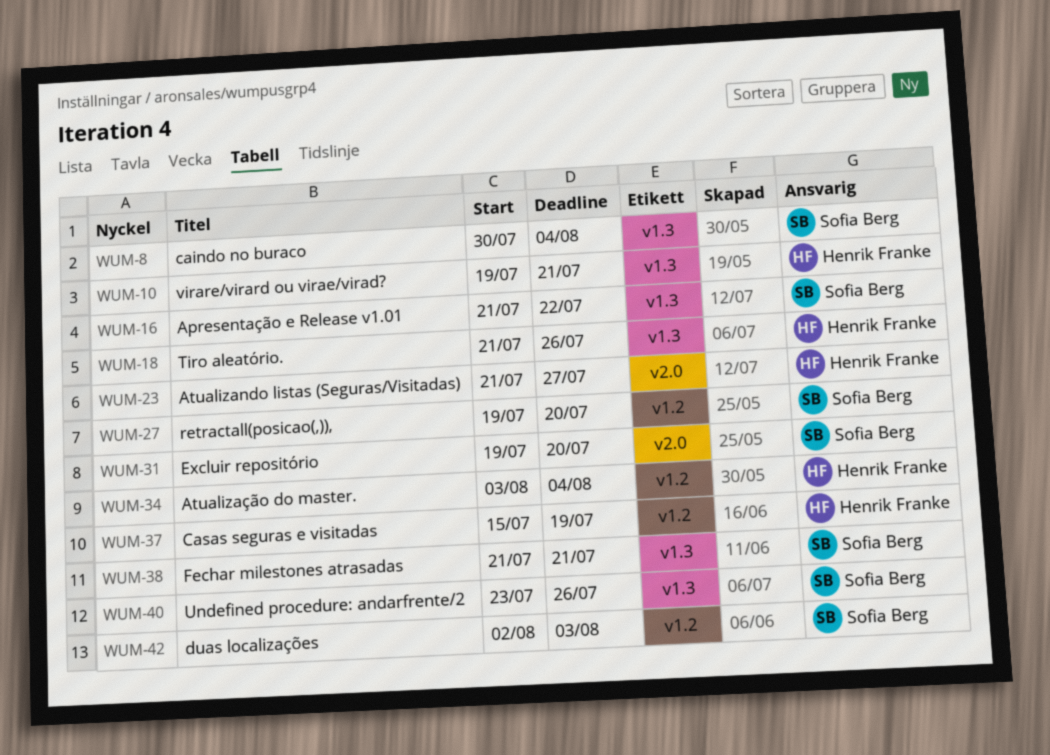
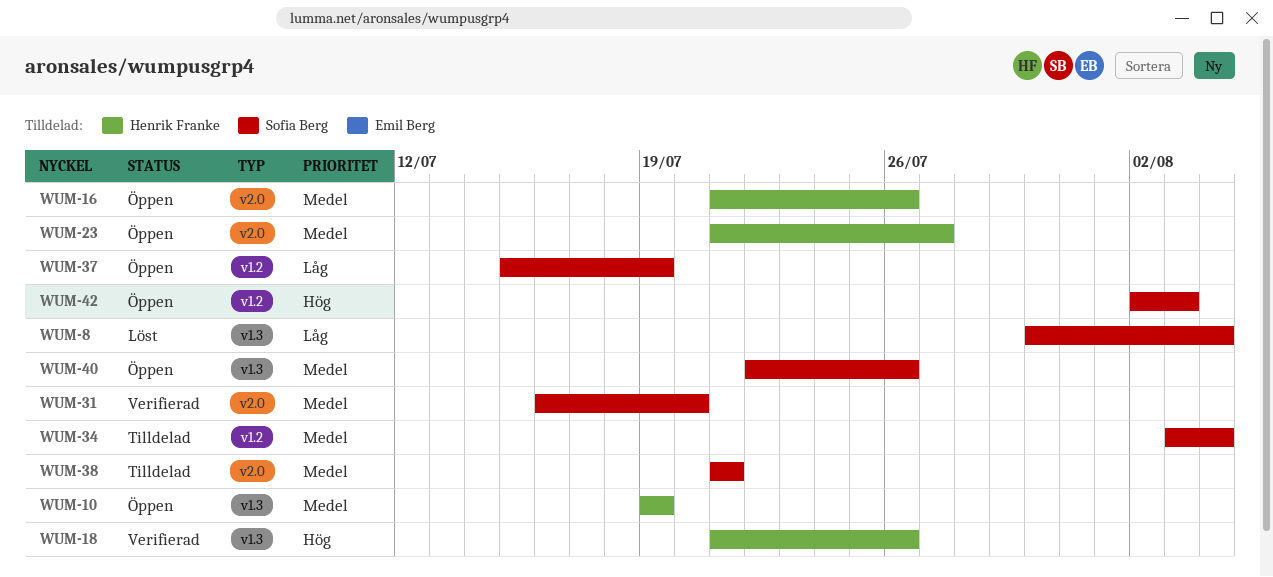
WUM-10, due: Jul 21 -> Jul 19
WUM-16, owner: Sofia Berg -> Henrik Franke
WUM-16, label: v1.3 -> v2.0
WUM-16, due: Jul 22 -> Jul 26
WUM-27: present -> none
WUM-31, start: Jul 19 -> Jul 16
WUM-34, owner: Henrik Franke -> Sofia Berg
WUM-37, owner: Henrik Franke -> Sofia Berg
WUM-38, label: v1.3 -> v2.0
WUM-40, start: Jul 23 -> Jul 22

